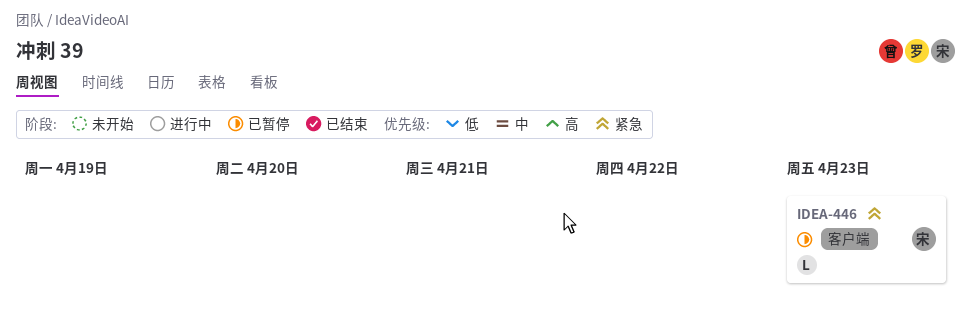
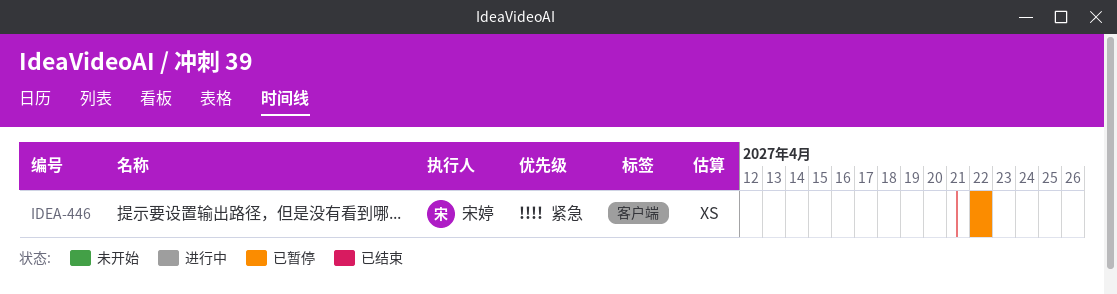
IDEA-446, estimate: L -> XS
IDEA-446, due: Apr 23 -> Apr 22

